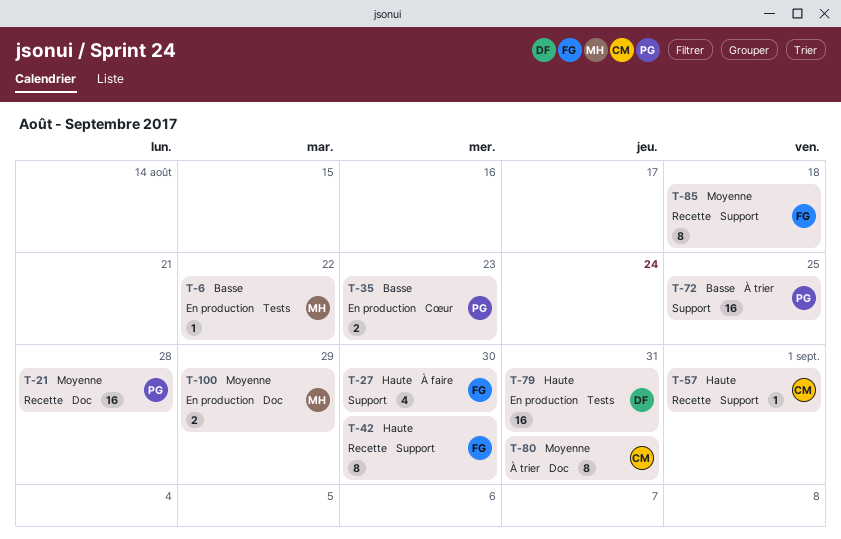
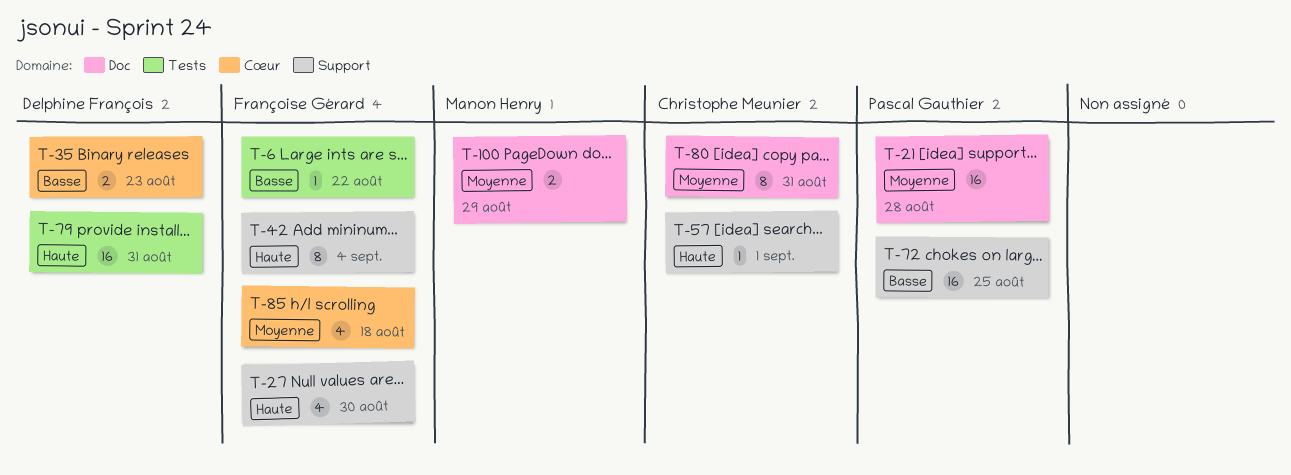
T-6, owner: Manon Henry -> Françoise Gérard
T-35, owner: Pascal Gauthier -> Delphine François
T-42, due: Aug 30 -> Sep 4
T-85, label: Support -> Cœur
T-85, estimate: 8 -> 4

